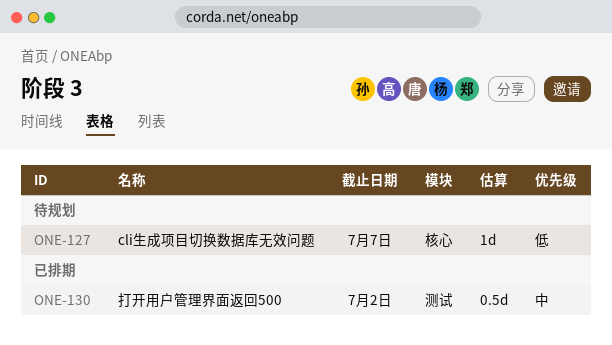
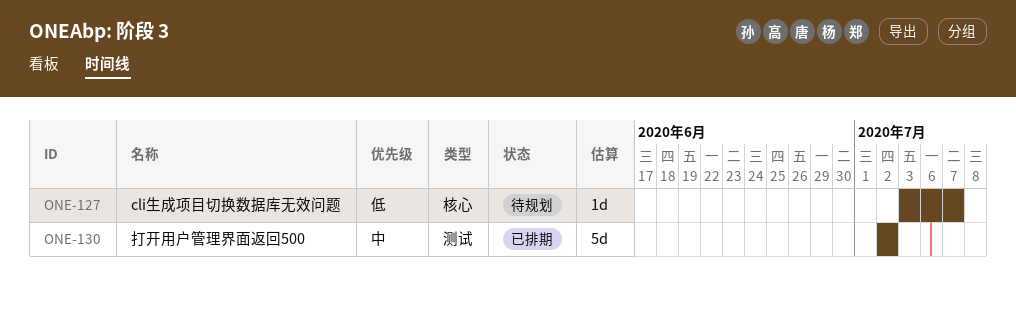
ONE-130, estimate: 0.5d -> 5d

